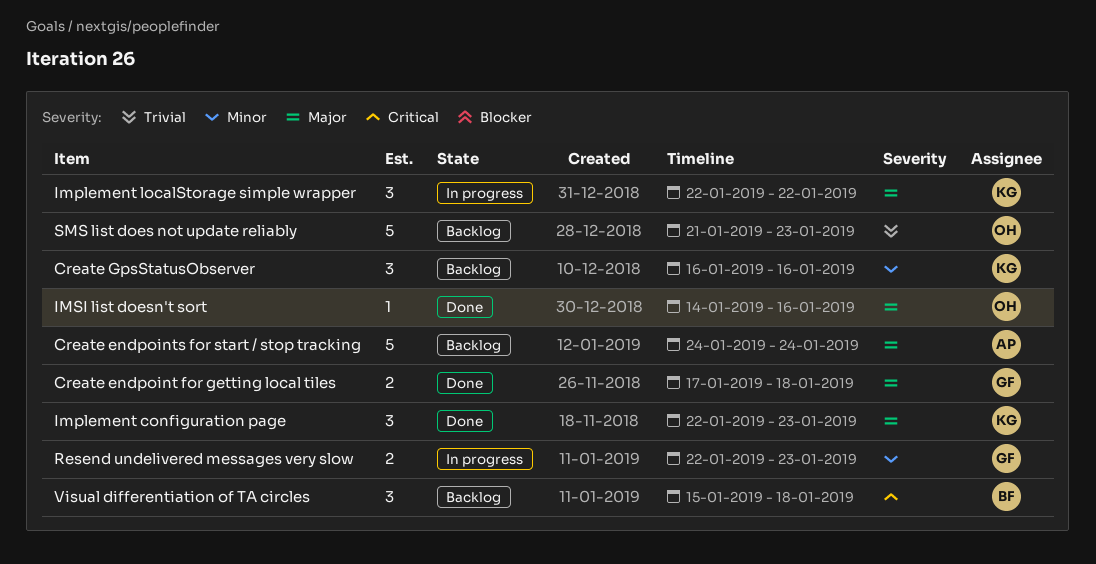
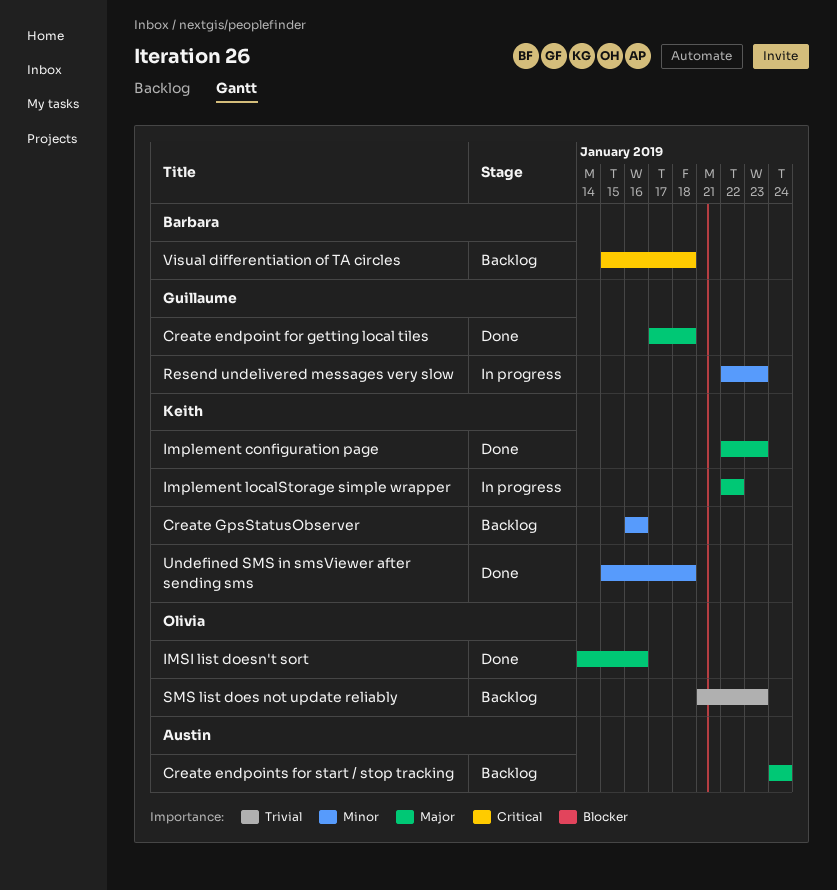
Undefined SMS in smsViewer after sending sms: none -> present

